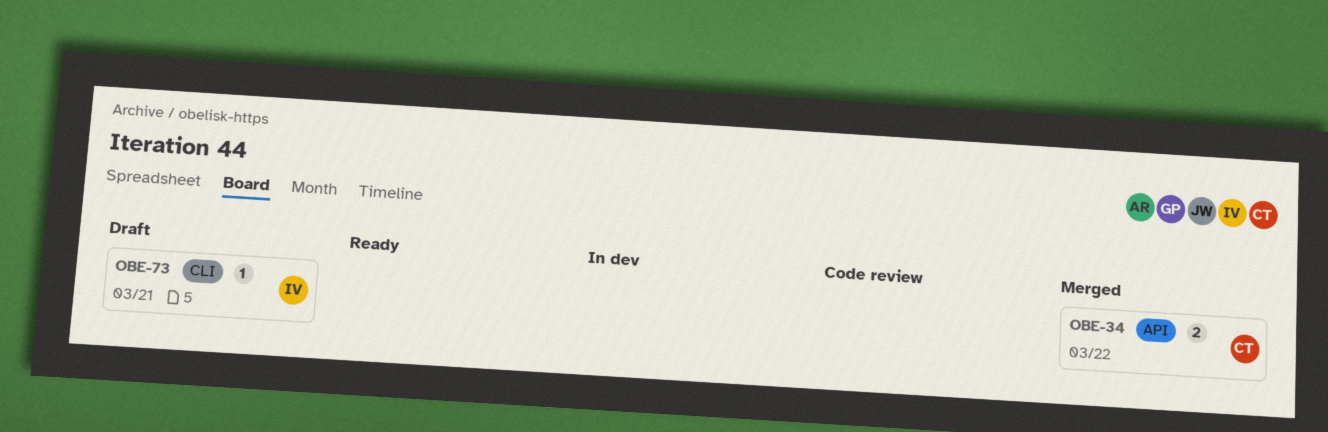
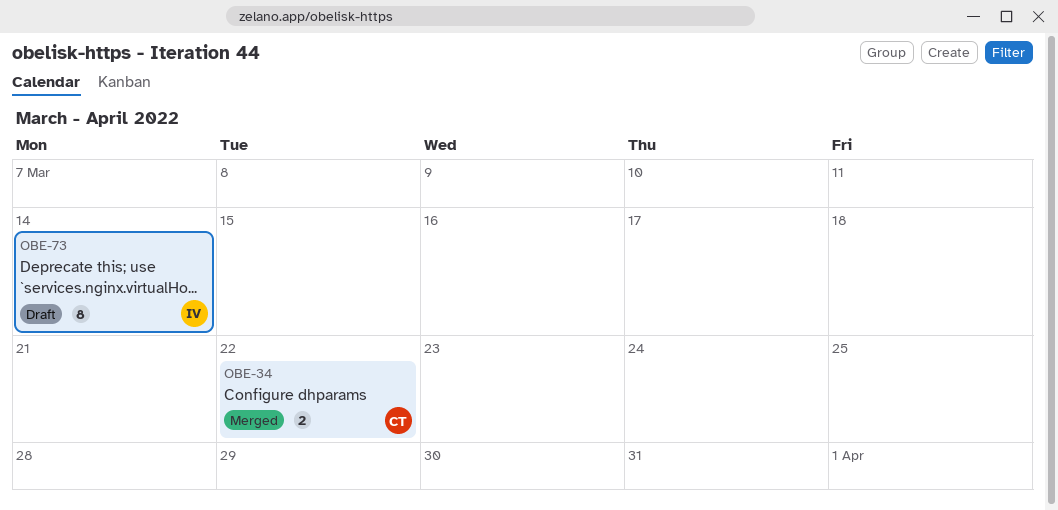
OBE-73, estimate: 1 -> 8
OBE-73, due: Mar 21 -> Mar 14

